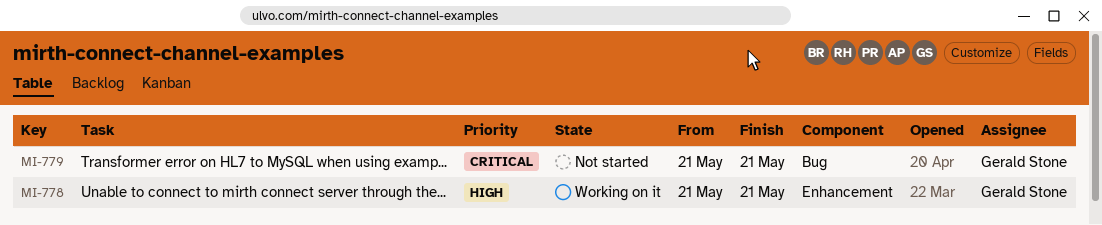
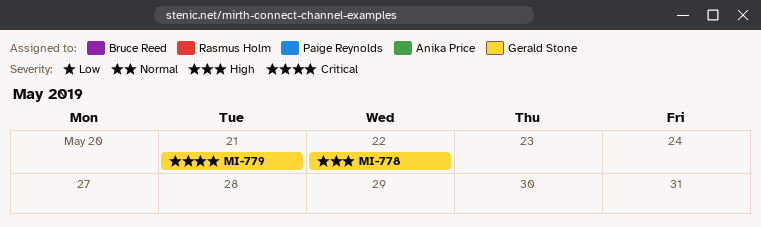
MI-778, start: May 21 -> May 22
MI-778, due: May 21 -> May 22

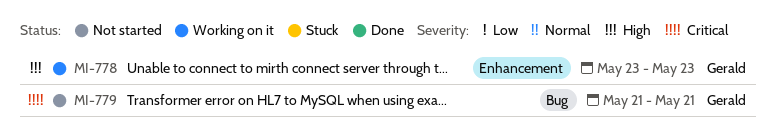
MI-778, start: May 22 -> May 23
MI-778, due: May 22 -> May 23

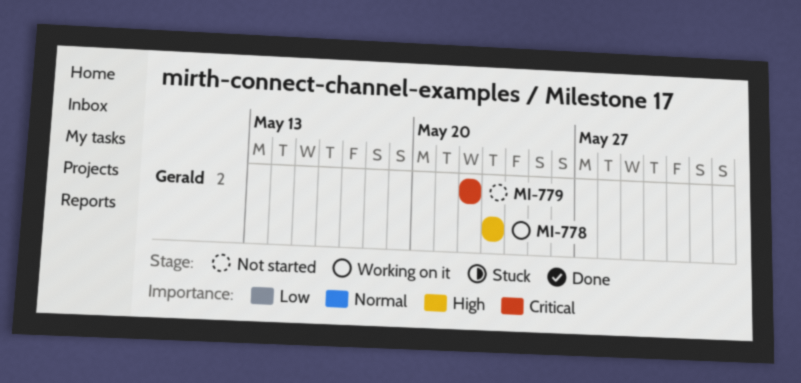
MI-779, start: May 21 -> May 22
MI-779, due: May 21 -> May 22

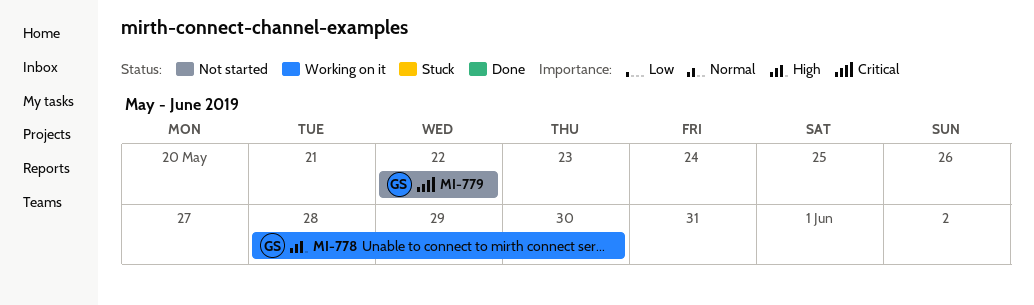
MI-778, start: May 23 -> May 28
MI-778, due: May 23 -> May 30

